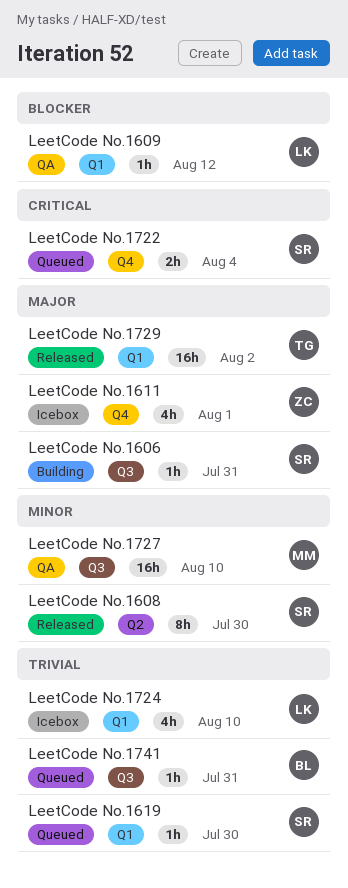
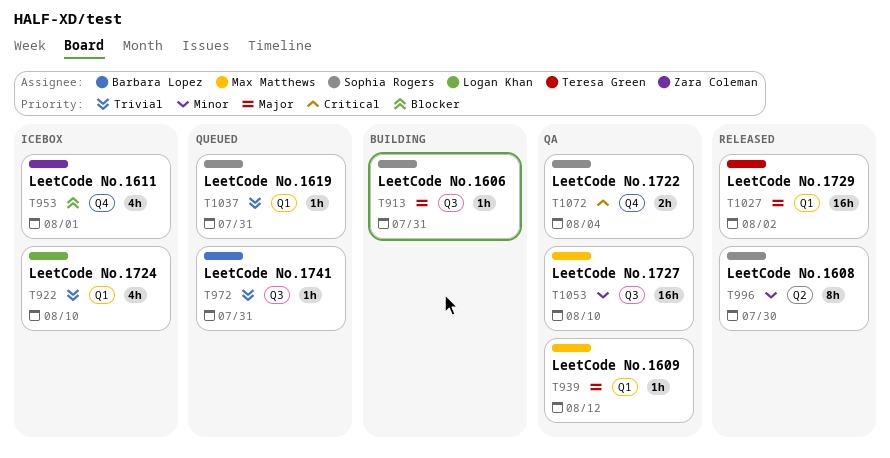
LeetCode No.1609, owner: Logan Khan -> Max Matthews
LeetCode No.1609, priority: Blocker -> Major
LeetCode No.1611, priority: Major -> Blocker
LeetCode No.1619, due: Jul 30 -> Jul 31
LeetCode No.1722, status: Queued -> QA

